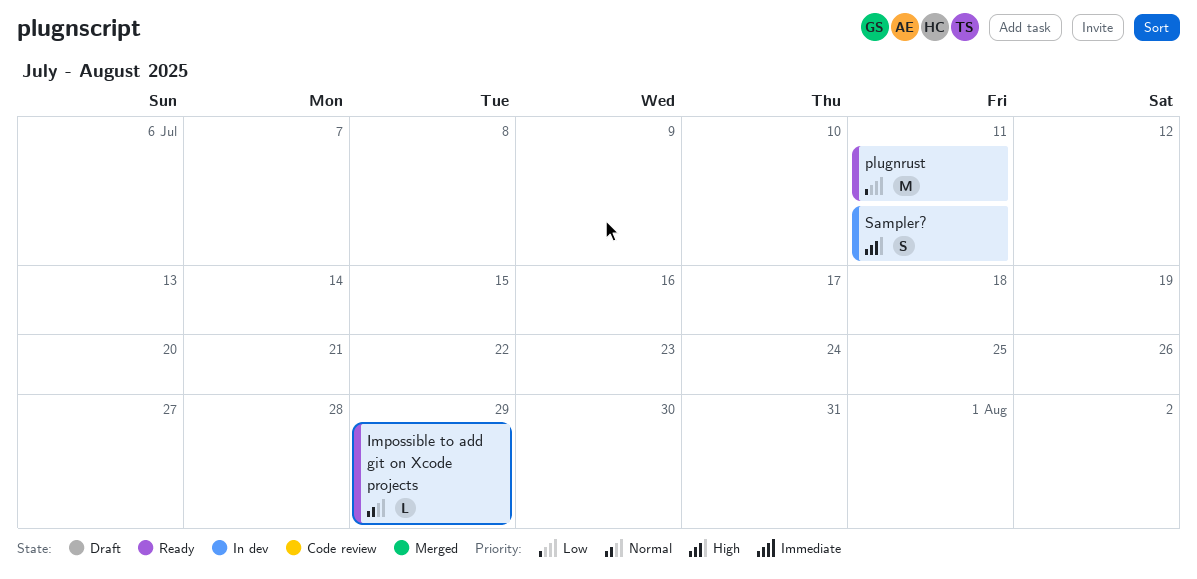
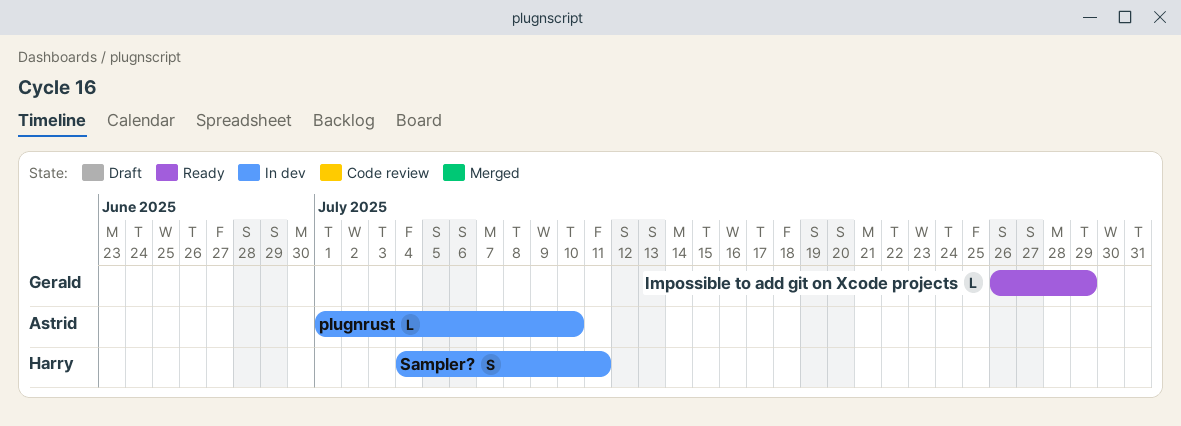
plugnrust, status: Ready -> In dev
plugnrust, estimate: M -> L
plugnrust, due: Jul 11 -> Jul 10

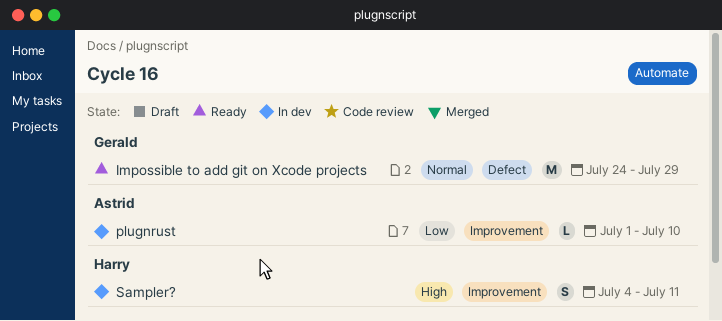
Impossible to add git on Xcode projects, estimate: L -> M
Impossible to add git on Xcode projects, start: Jul 26 -> Jul 24

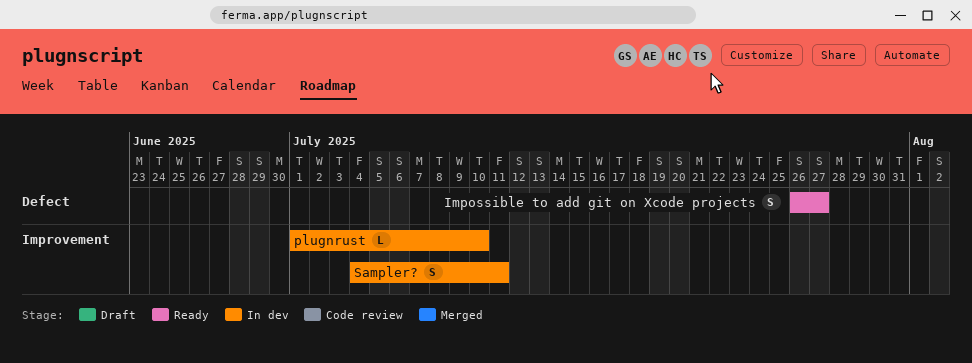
Impossible to add git on Xcode projects, estimate: M -> S
Impossible to add git on Xcode projects, start: Jul 24 -> Jul 26
Impossible to add git on Xcode projects, due: Jul 29 -> Jul 27

